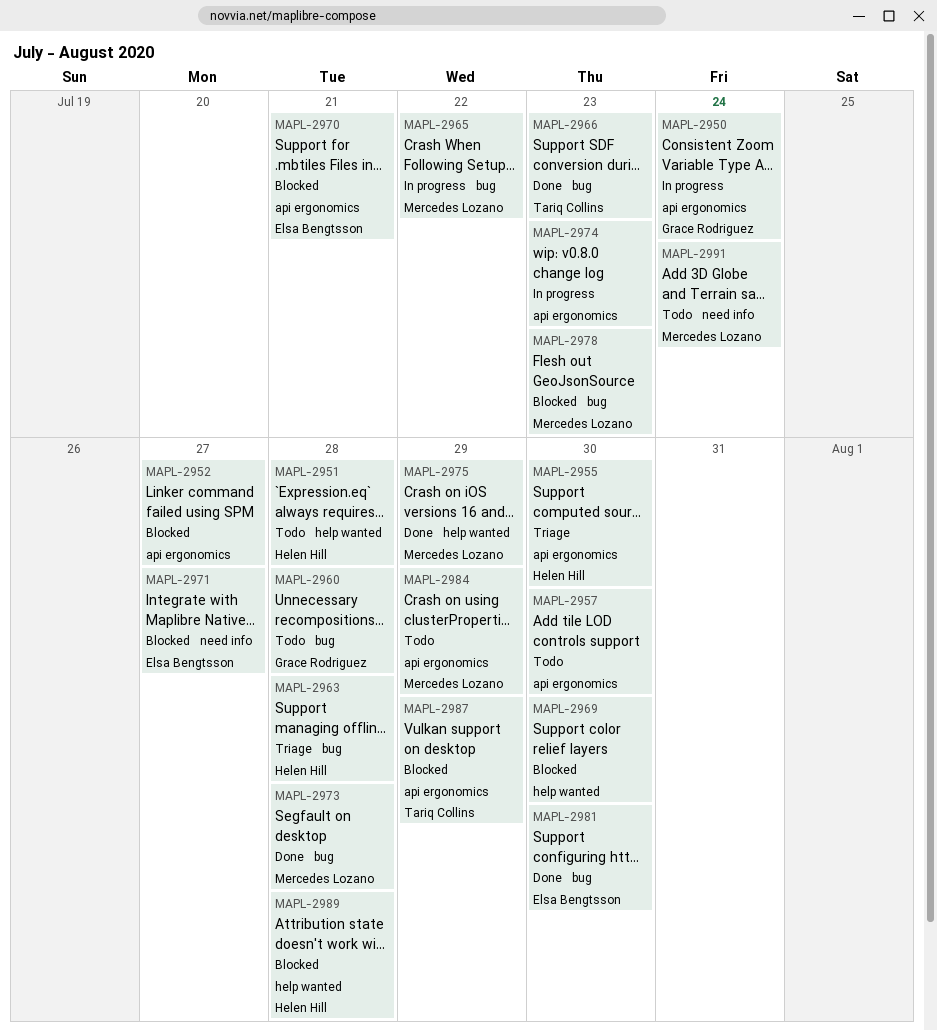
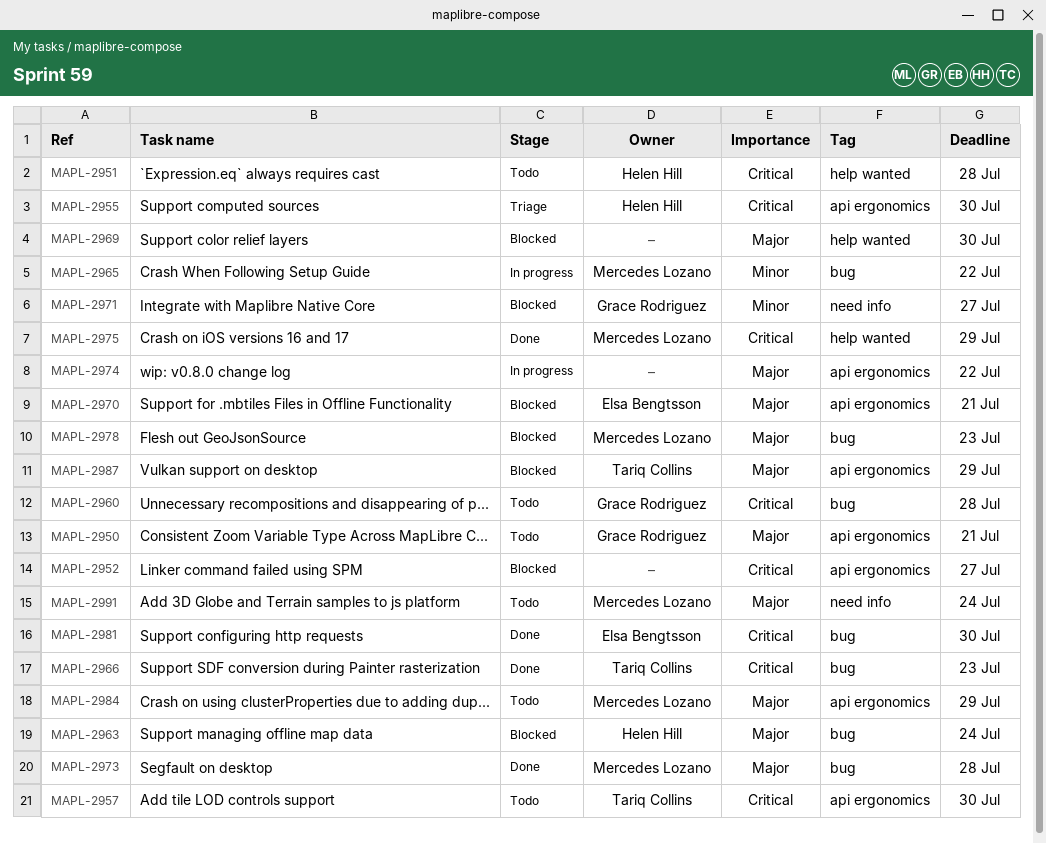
MAPL-2950, status: In progress -> Todo
MAPL-2950, due: Jul 24 -> Jul 21
MAPL-2957, owner: none -> Tariq Collins
MAPL-2963, status: Triage -> Blocked
MAPL-2963, due: Jul 28 -> Jul 24
MAPL-2971, owner: Elsa Bengtsson -> Grace Rodriguez
MAPL-2974, due: Jul 23 -> Jul 22
MAPL-2989: present -> none

